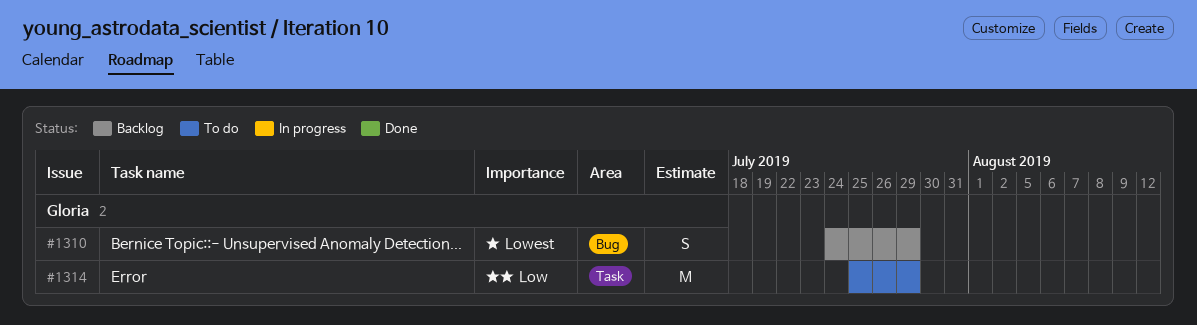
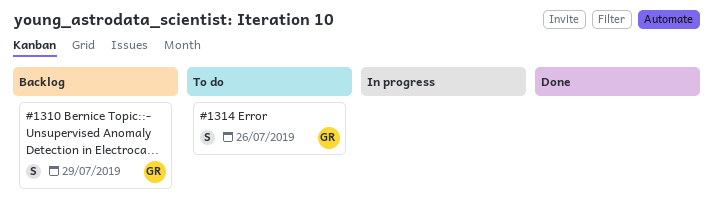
#1314, estimate: M -> S
#1314, due: Jul 29 -> Jul 26

